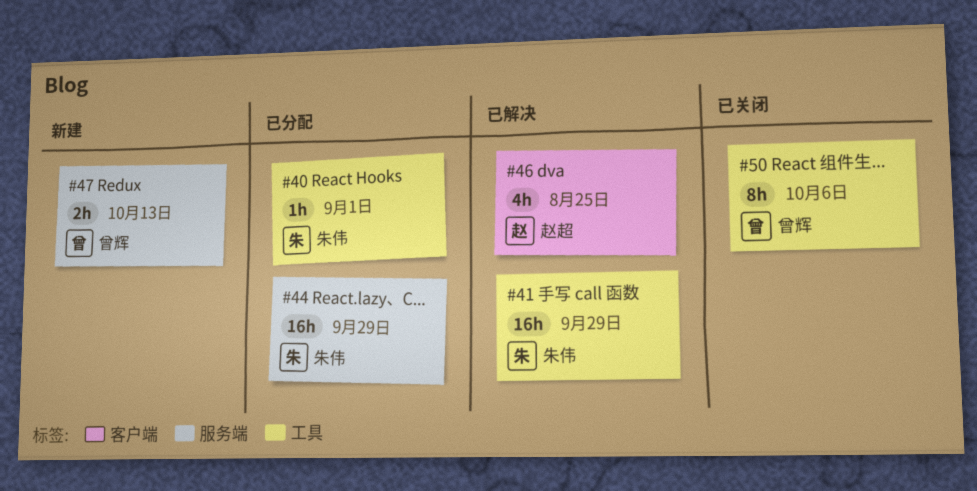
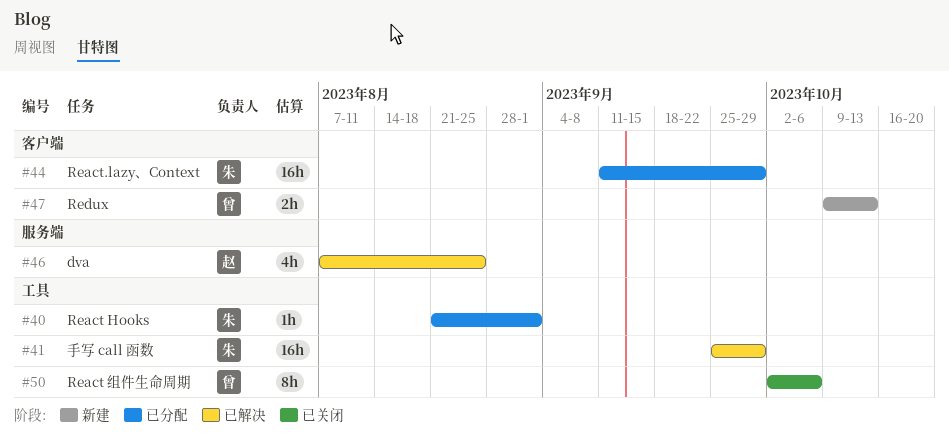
#44, label: 服务端 -> 客户端
#46, label: 客户端 -> 服务端
#47, label: 服务端 -> 客户端

